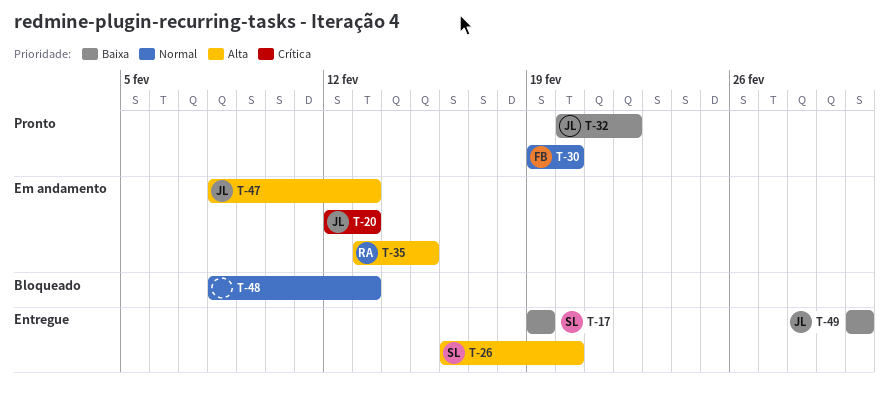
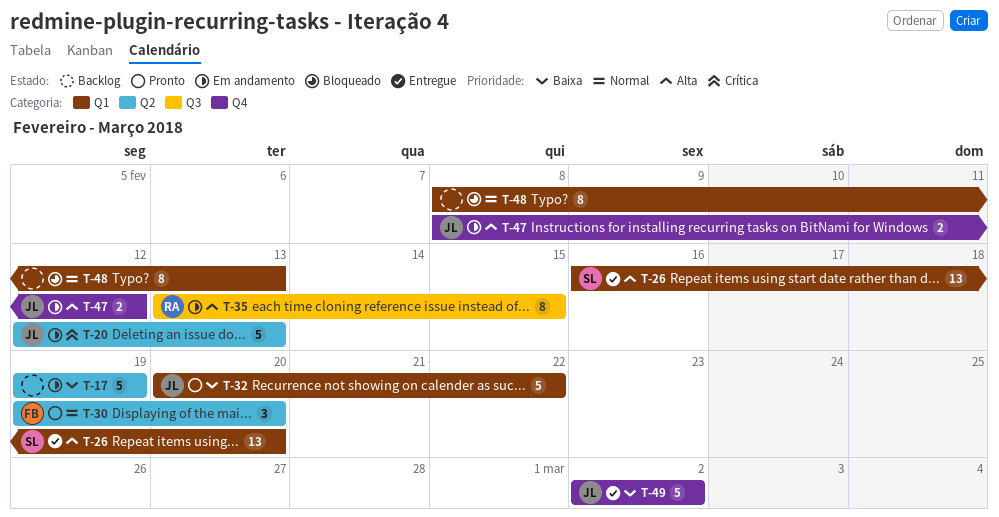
T-17, status: Entregue -> Em andamento
T-17, owner: SL -> none
T-47, due: Feb 13 -> Feb 12

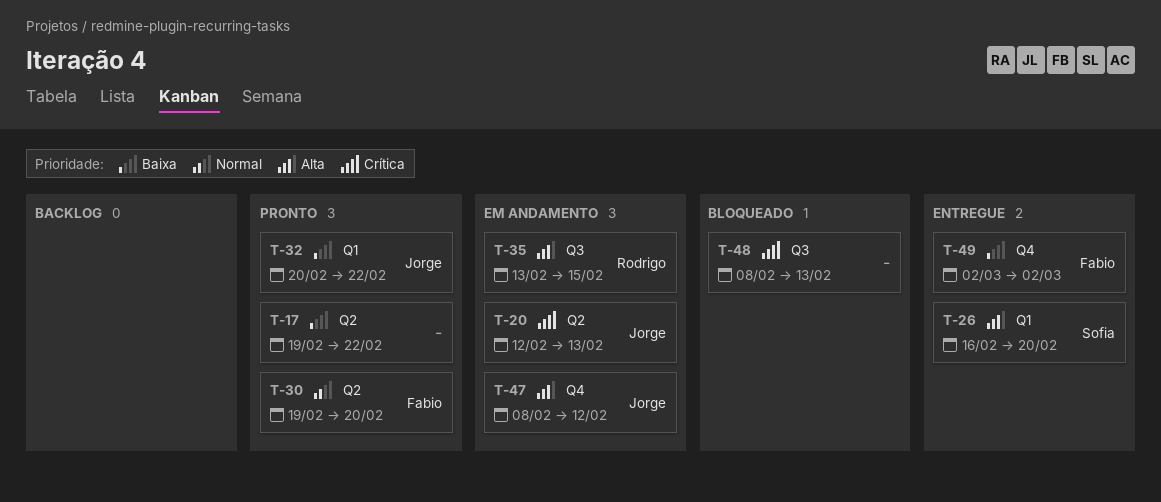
T-17, status: Em andamento -> Pronto
T-17, due: Feb 19 -> Feb 22
T-48, priority: Normal -> Crítica
T-48, label: Q1 -> Q3
T-49, owner: Jorge -> Fabio

